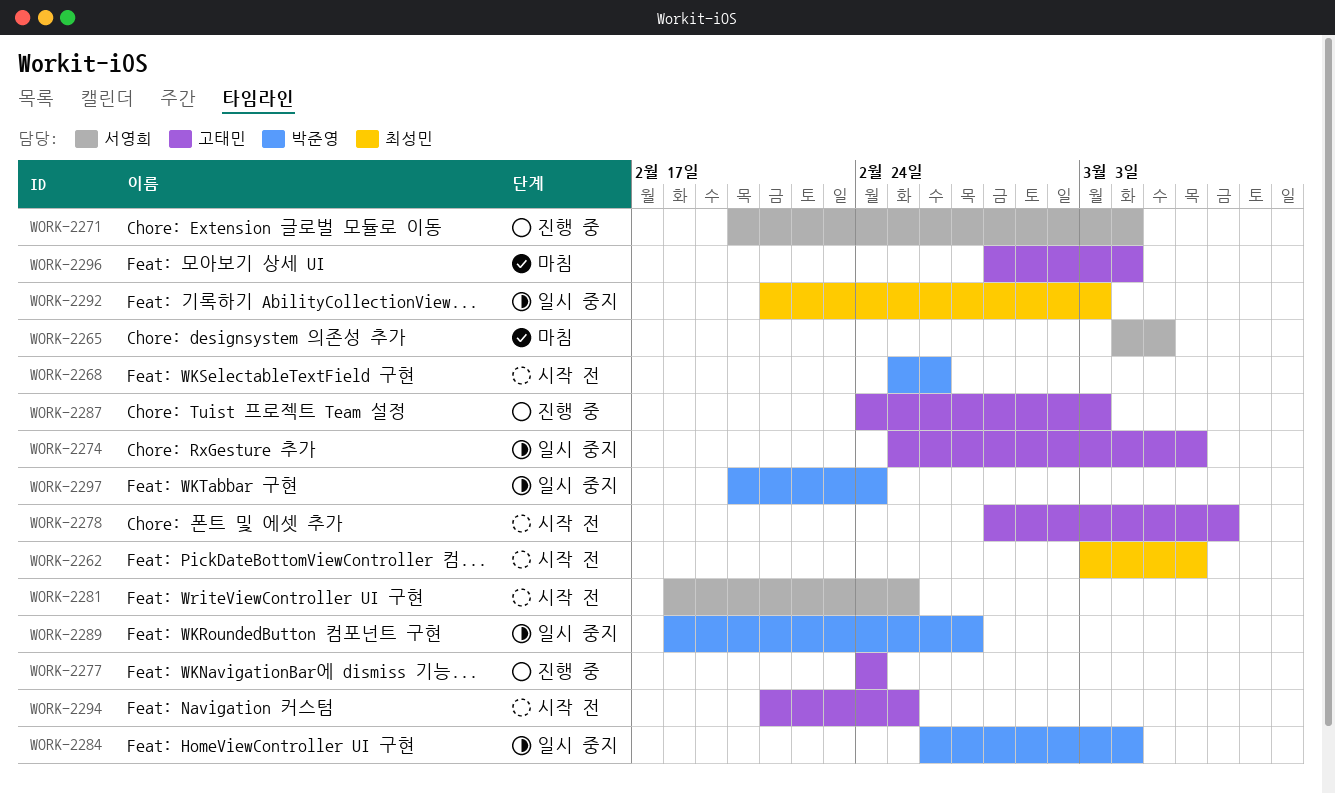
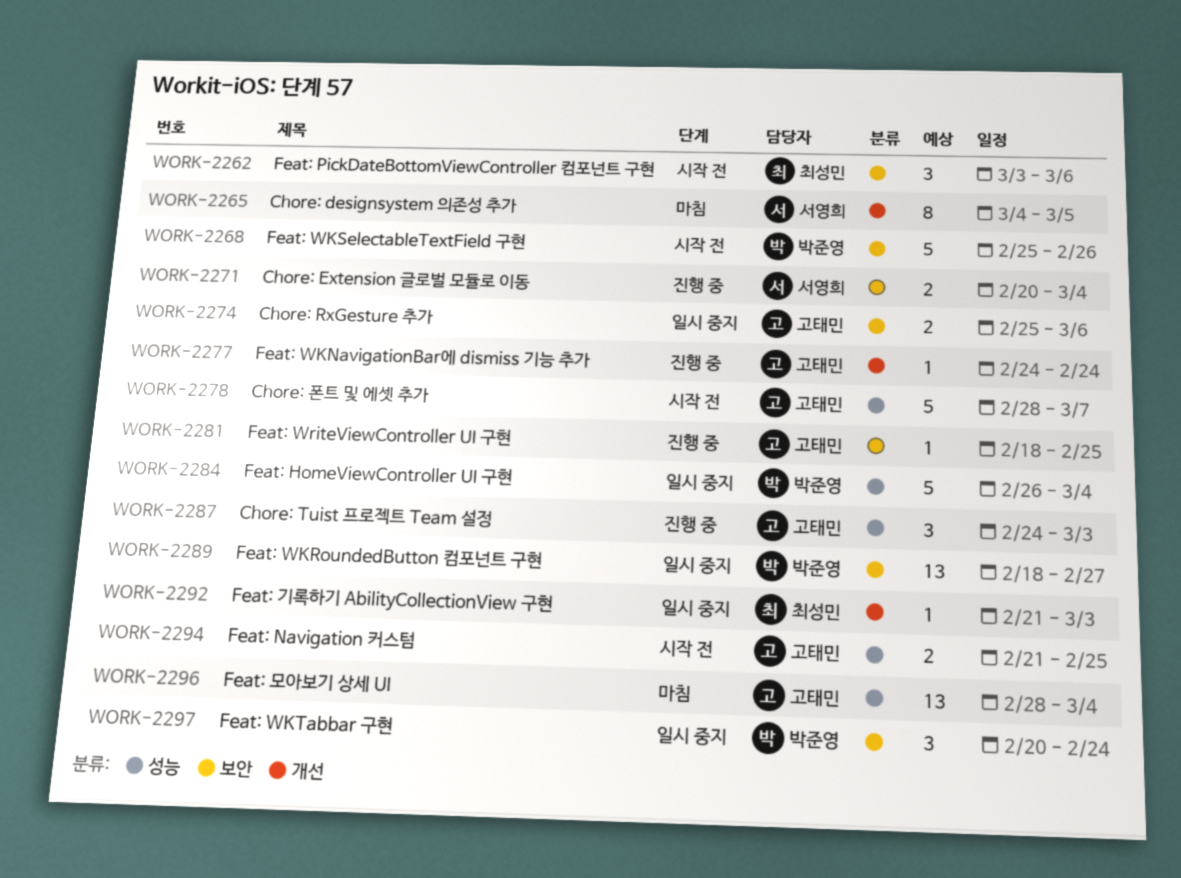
WORK-2281, status: 시작 전 -> 진행 중
WORK-2281, owner: 서영희 -> 고태민

